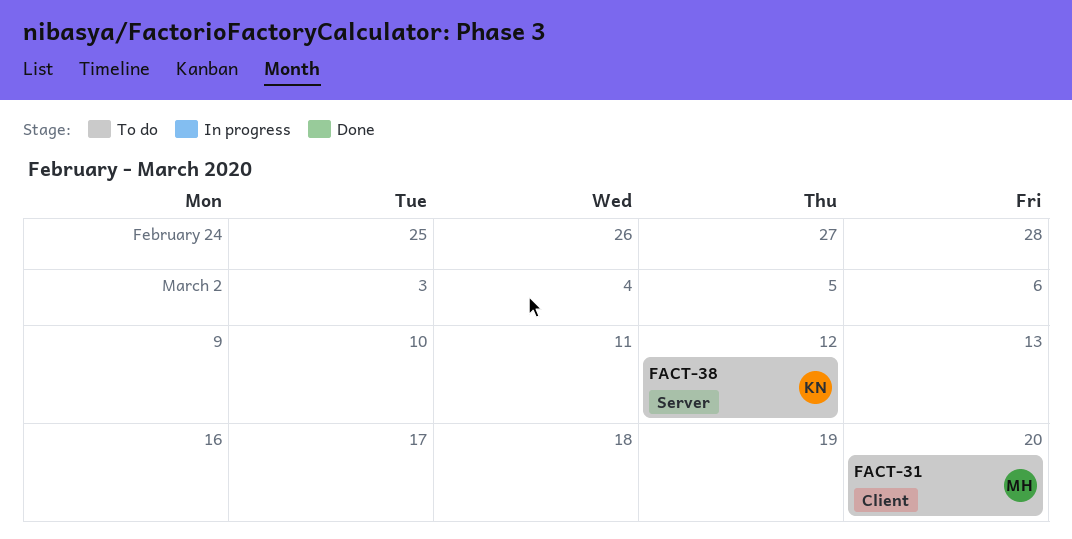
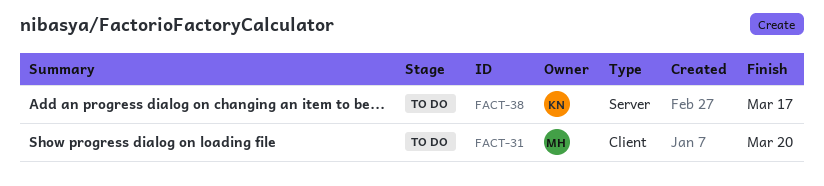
FACT-38, due: Mar 12 -> Mar 17

